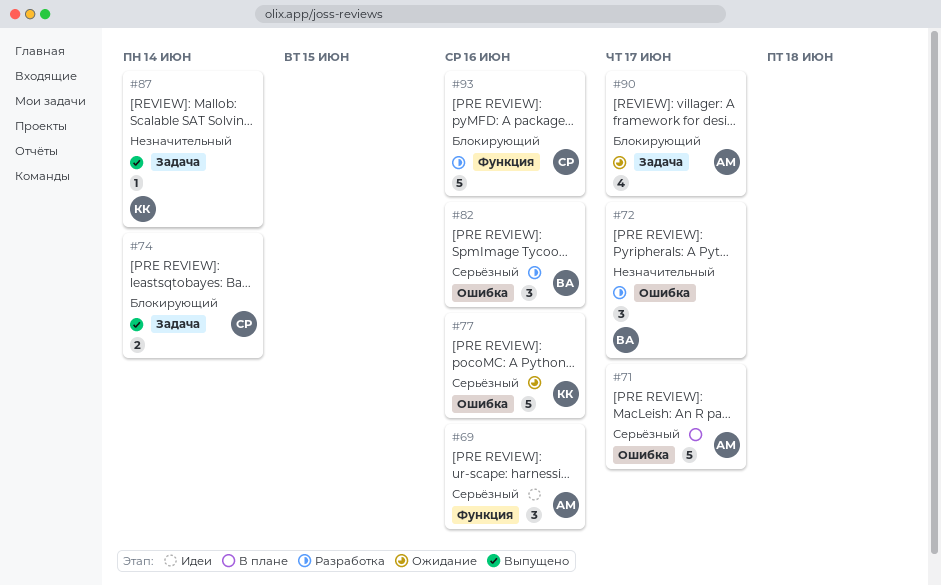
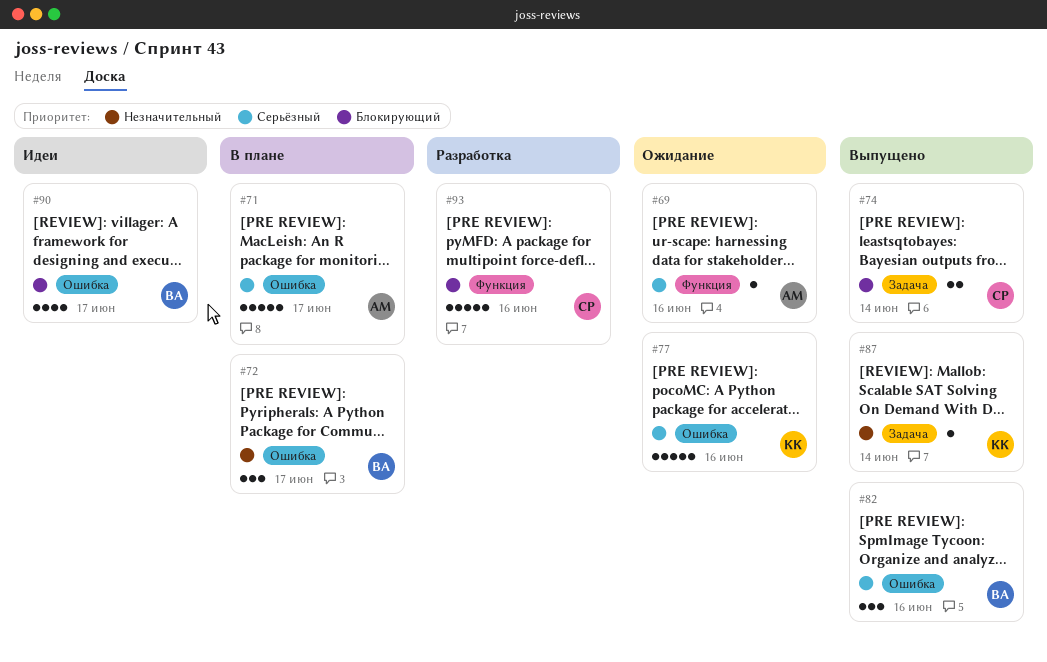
#69, status: Идеи -> Ожидание
#69, estimate: 3 -> 1
#72, status: Разработка -> В плане
#82, status: Разработка -> Выпущено
#90, status: Ожидание -> Идеи
#90, owner: АМ -> ВА
#90, label: Задача -> Ошибка

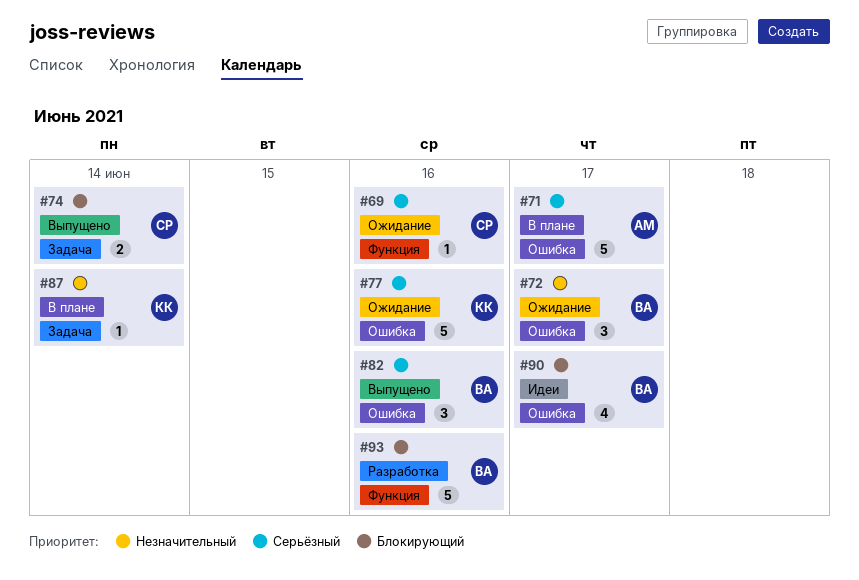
#69, owner: АМ -> СР
#72, status: В плане -> Ожидание
#87, status: Выпущено -> В плане
#93, owner: СР -> ВА

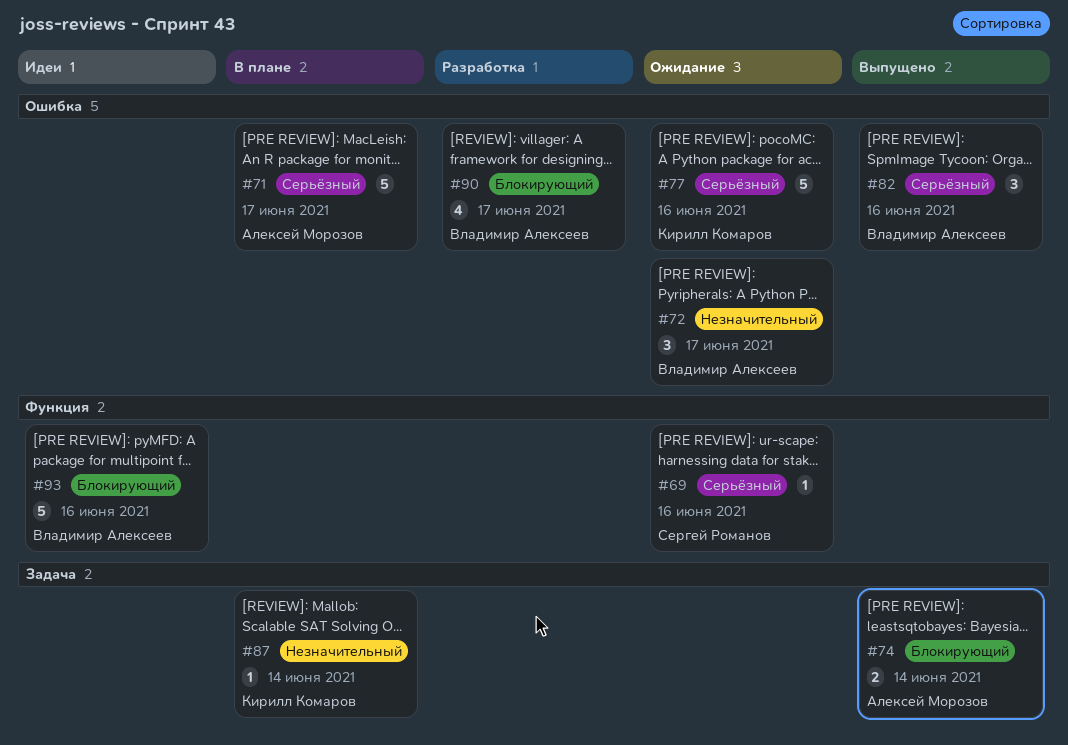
#74, owner: Сергей Романов -> Алексей Морозов
#90, status: Идеи -> Разработка
#93, status: Разработка -> Идеи

